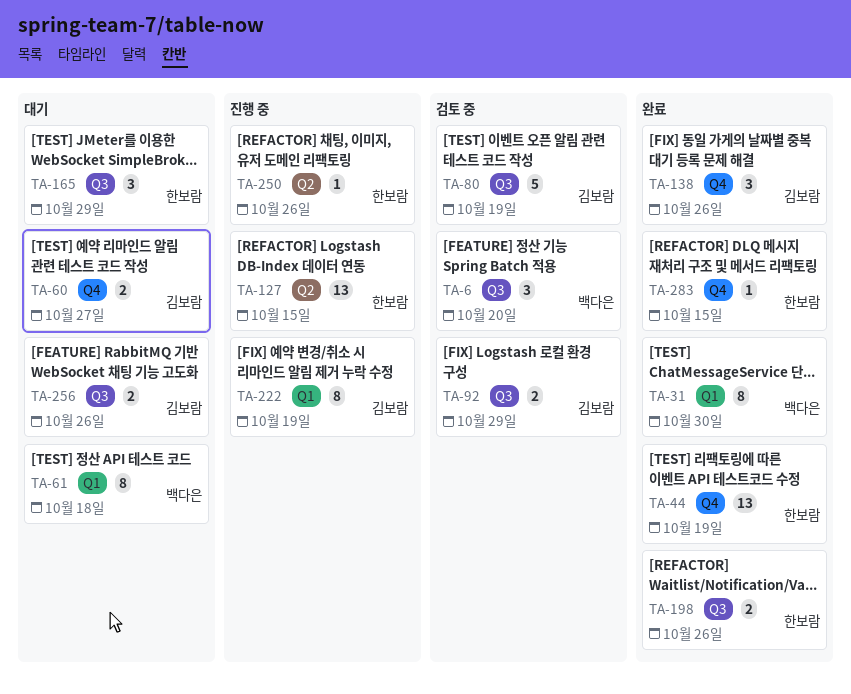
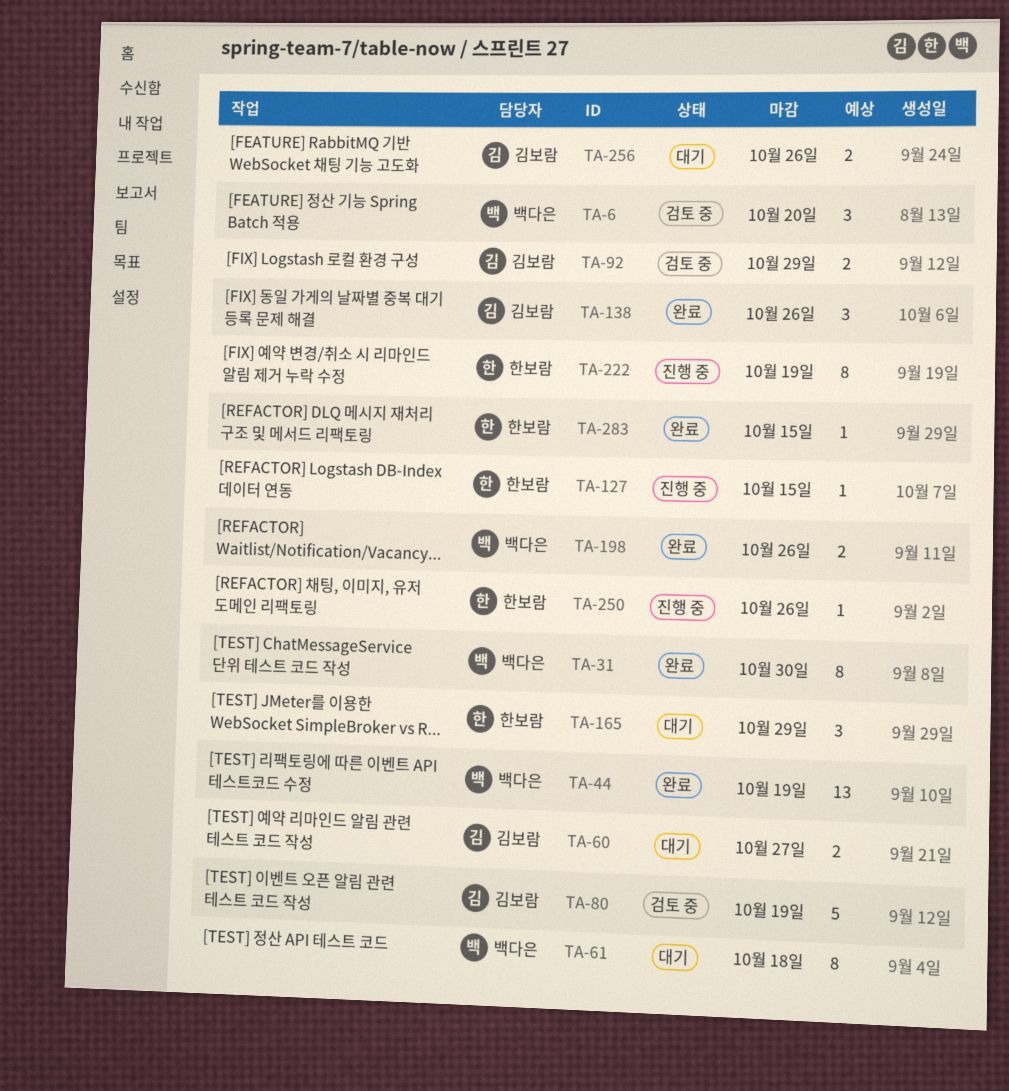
TA-44, owner: 한보람 -> 백다은
TA-127, estimate: 13 -> 1
TA-198, owner: 한보람 -> 백다은
TA-222, owner: 김보람 -> 한보람

